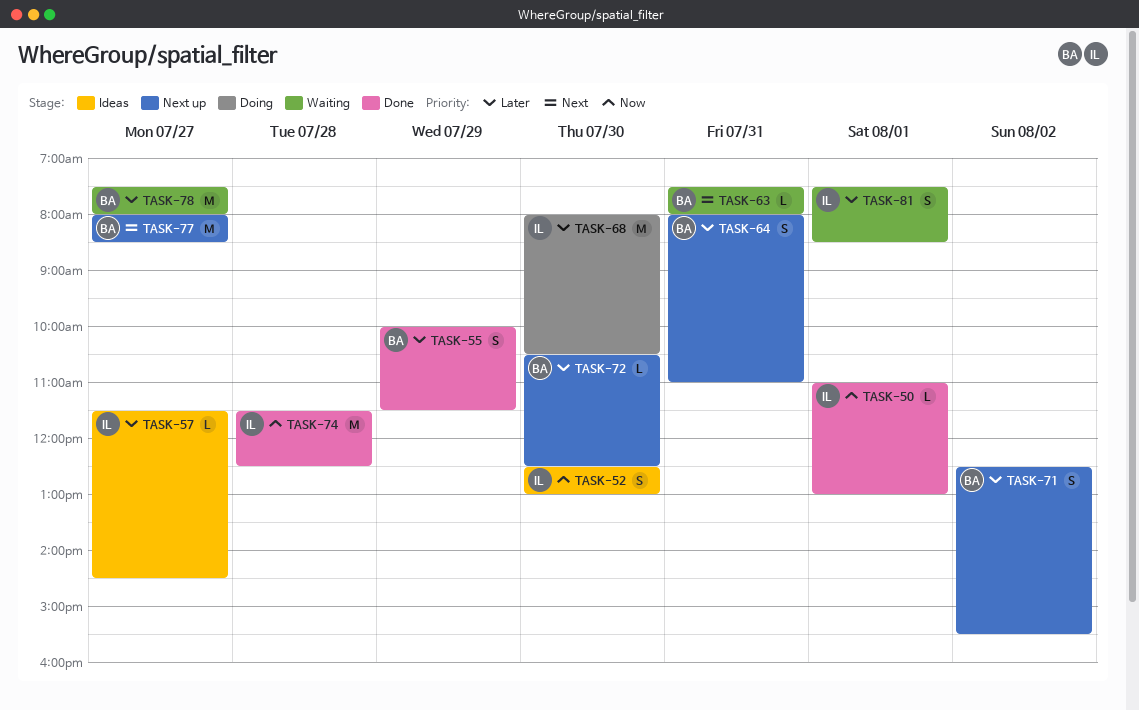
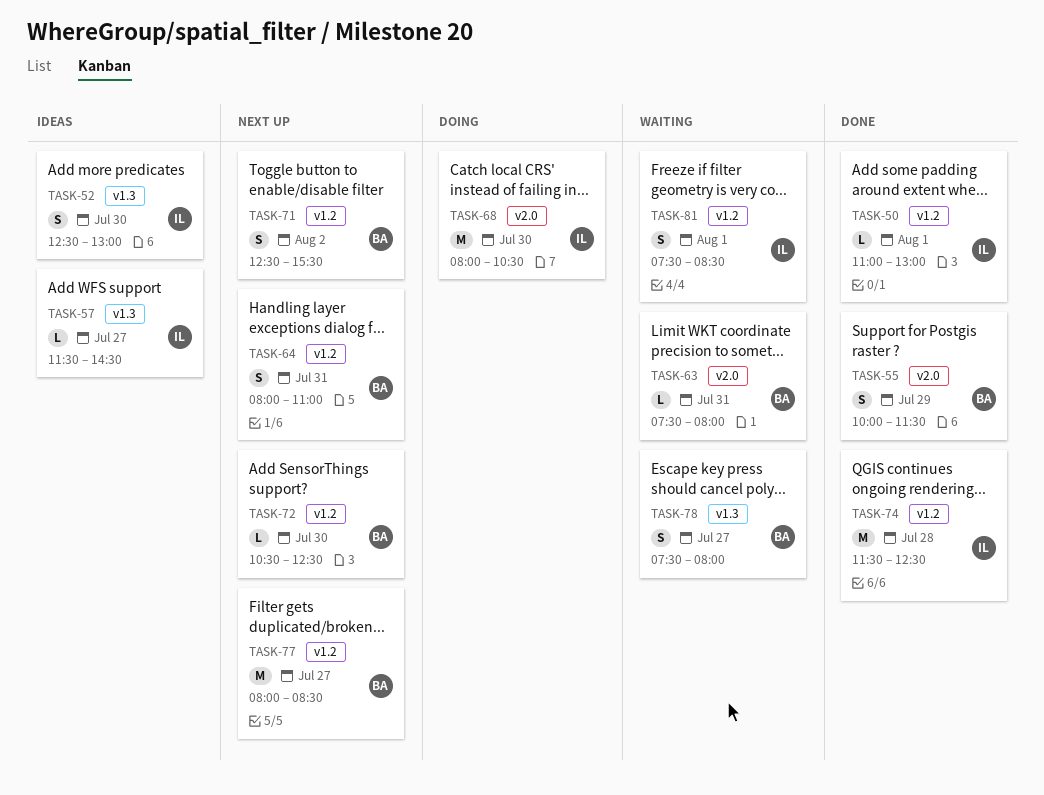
TASK-78, estimate: M -> S

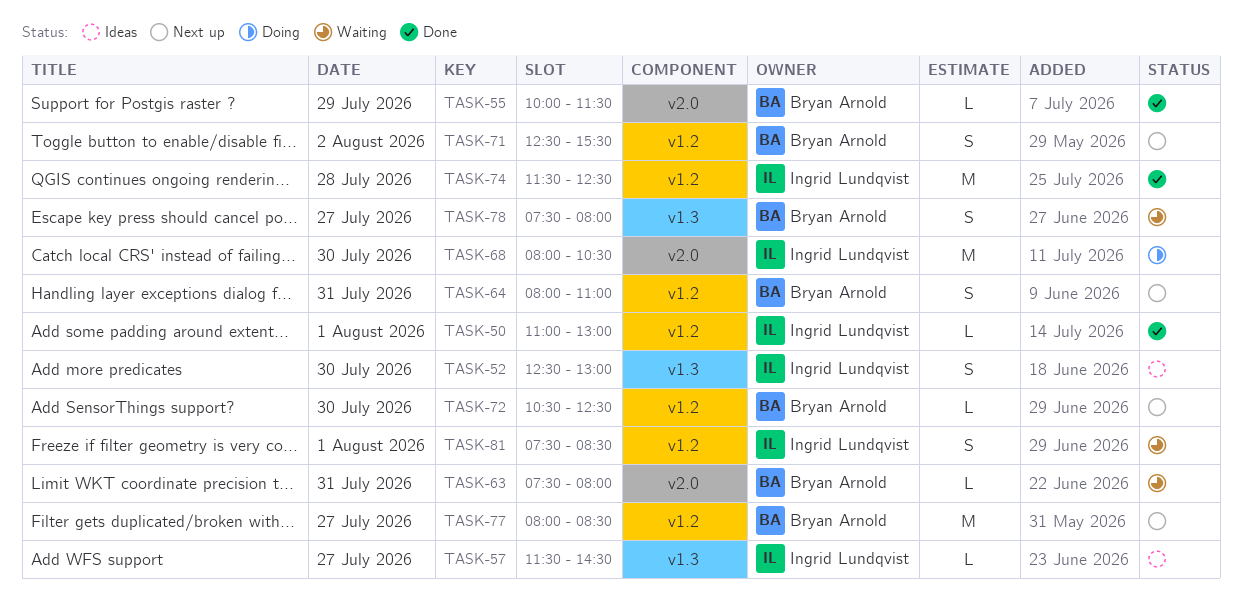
TASK-55, estimate: S -> L

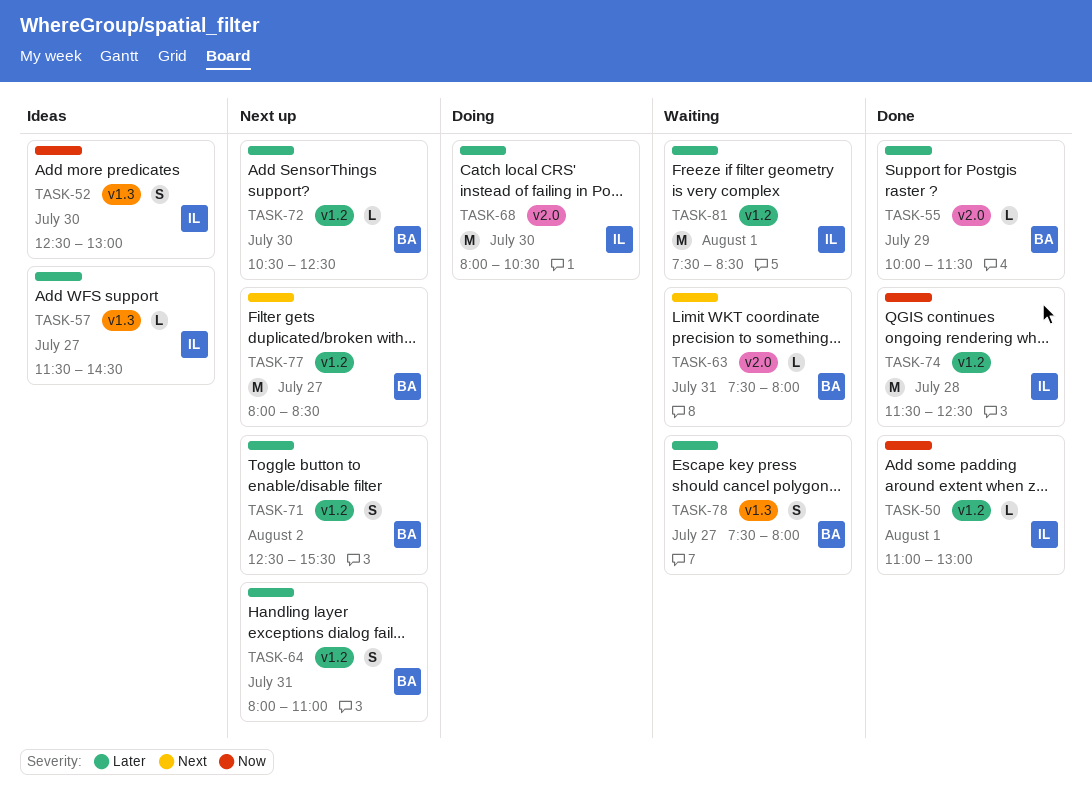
TASK-81, estimate: S -> M

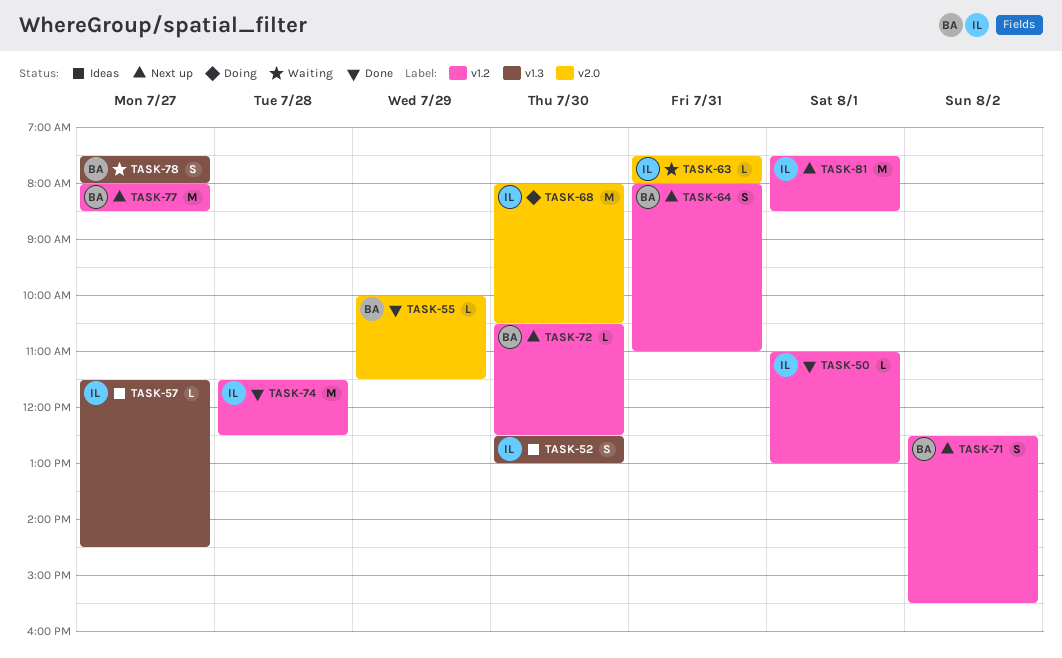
TASK-63, owner: BA -> IL
TASK-81, status: Waiting -> Next up

